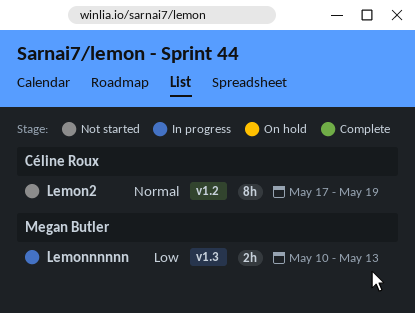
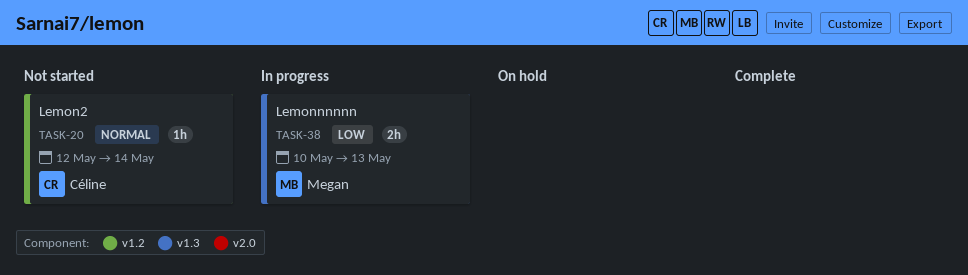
Lemon2, estimate: 8h -> 1h
Lemon2, start: May 17 -> May 12
Lemon2, due: May 19 -> May 14

